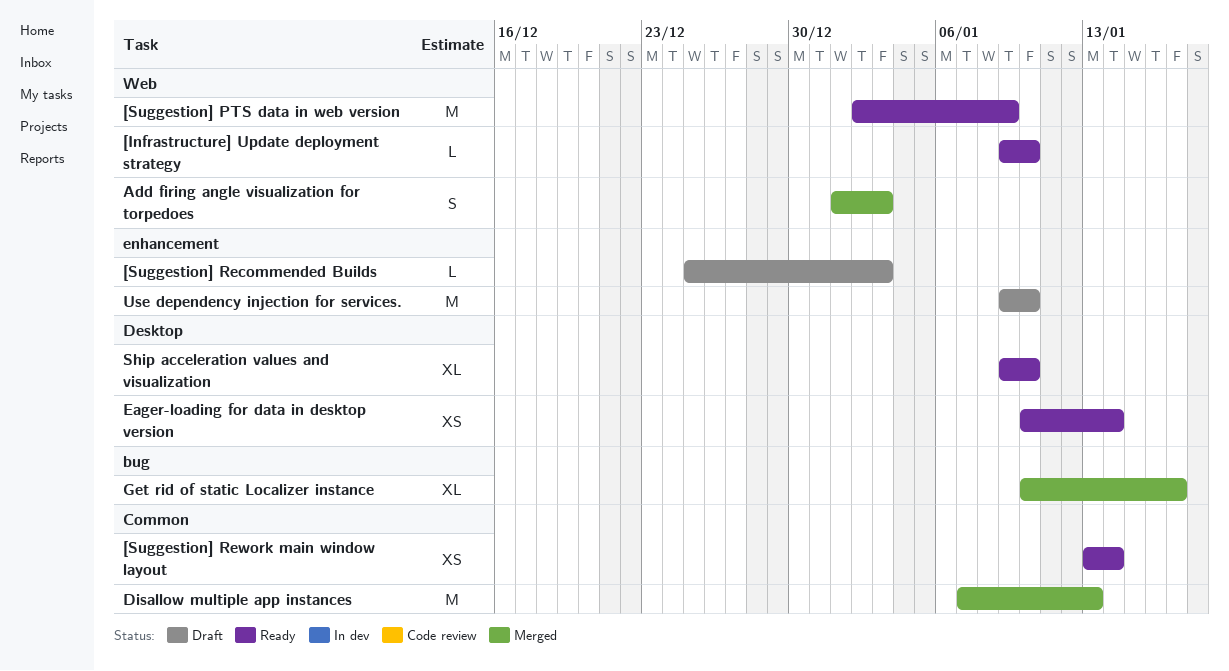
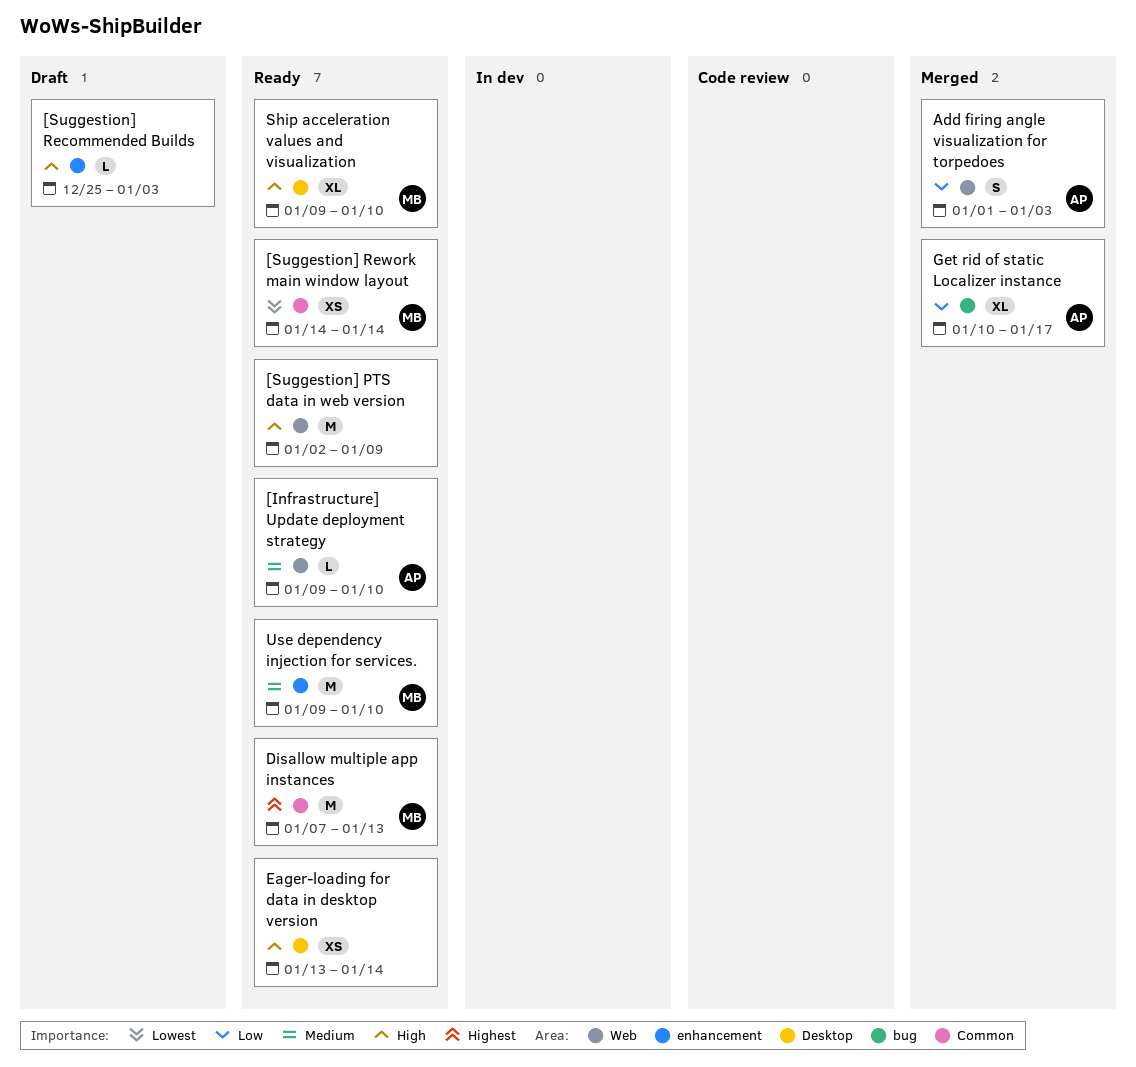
[Suggestion] Rework main window layout, start: Jan 13 -> Jan 14
Disallow multiple app instances, status: Merged -> Ready
Eager-loading for data in desktop version, start: Jan 10 -> Jan 13
Use dependency injection for services., status: Draft -> Ready

